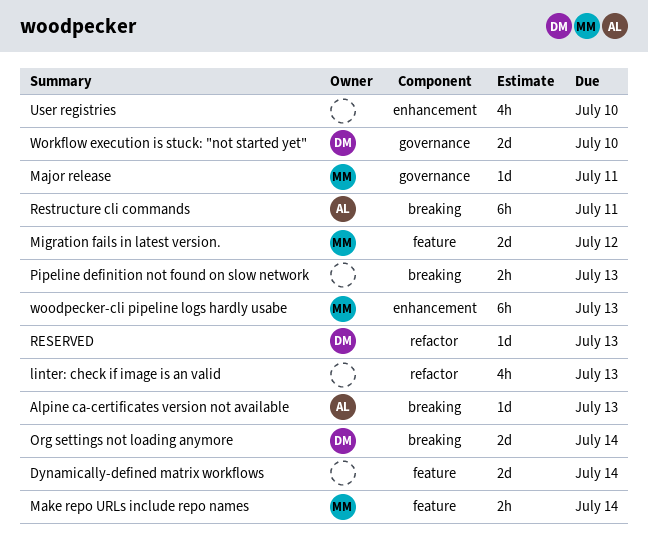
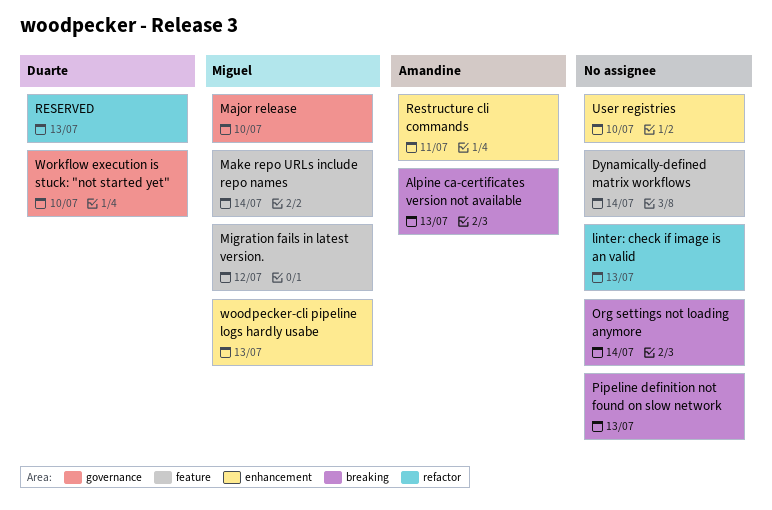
Major release, due: Jul 11 -> Jul 10
Org settings not loading anymore, owner: Duarte -> none
Restructure cli commands, label: breaking -> enhancement

